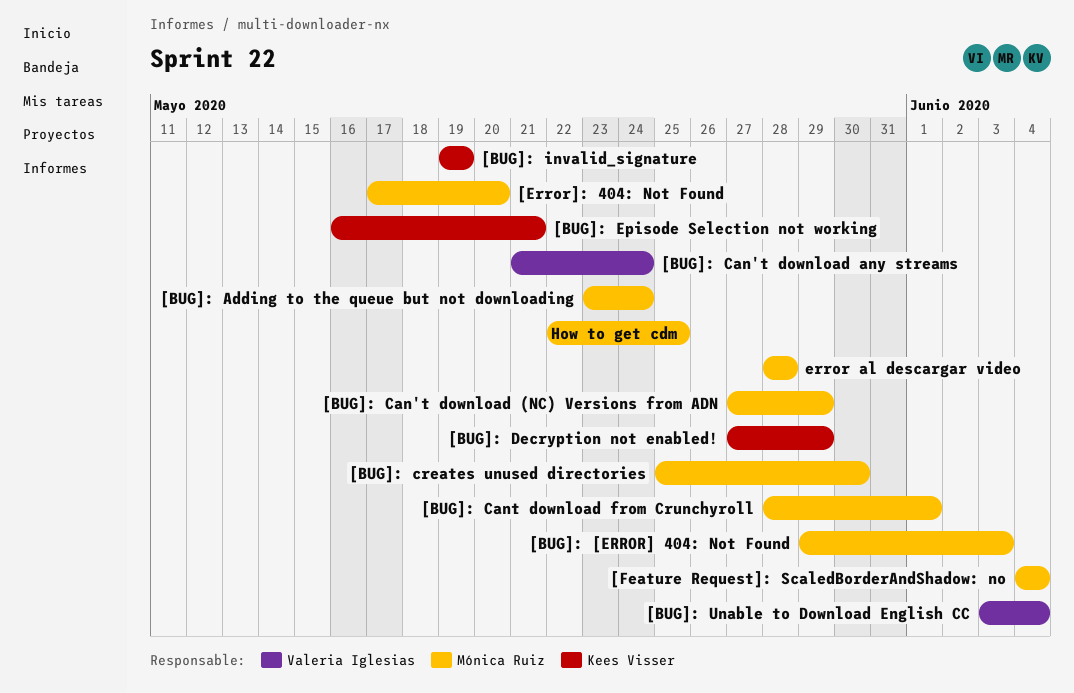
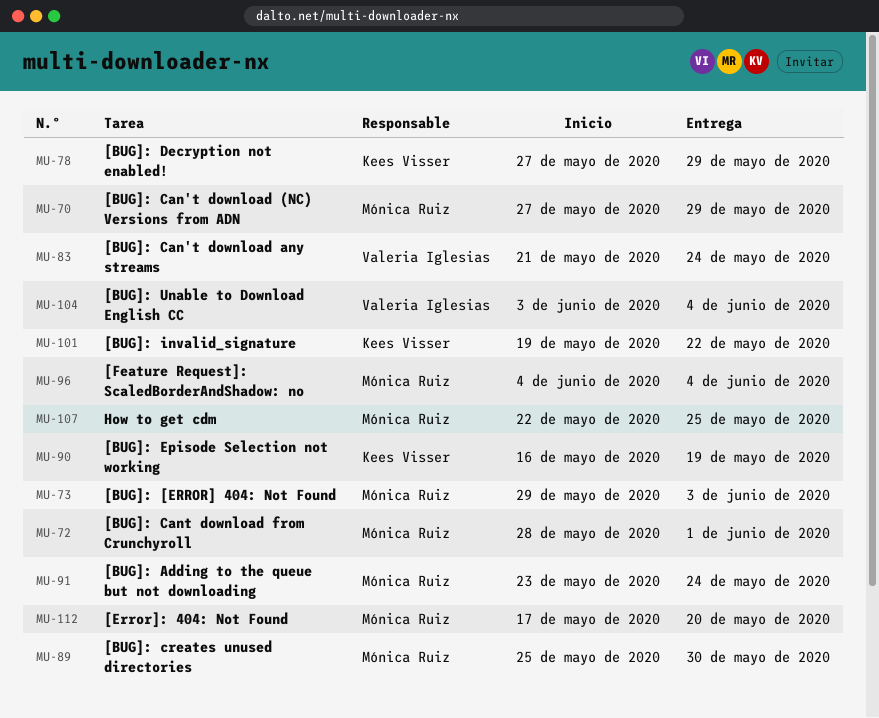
[BUG]: Episode Selection not working, due: May 21 -> May 19
[BUG]: invalid_signature, due: May 19 -> May 22
error al descargar video: present -> none

